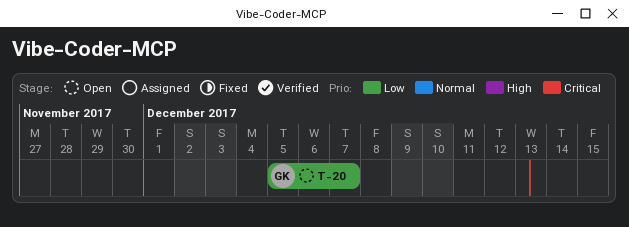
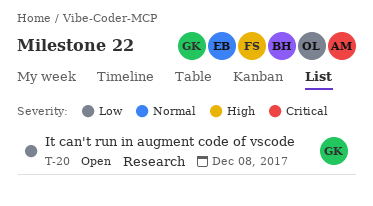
T-20, due: Dec 7 -> Dec 8

